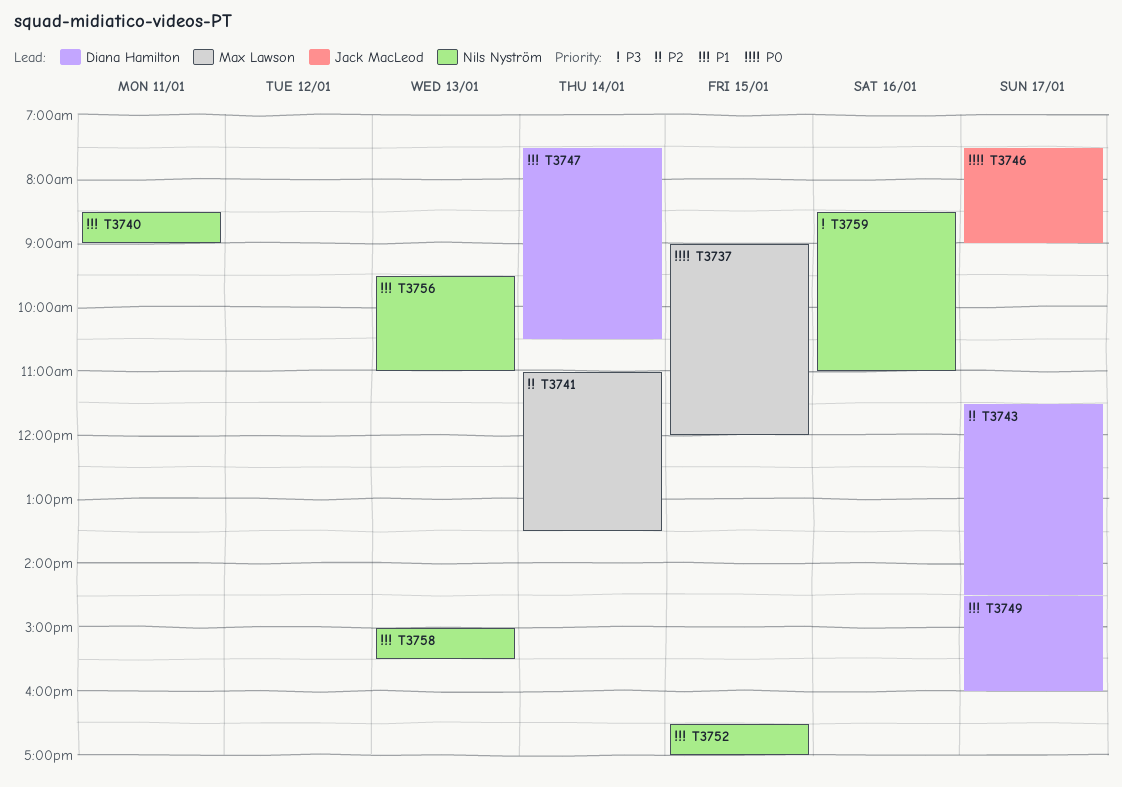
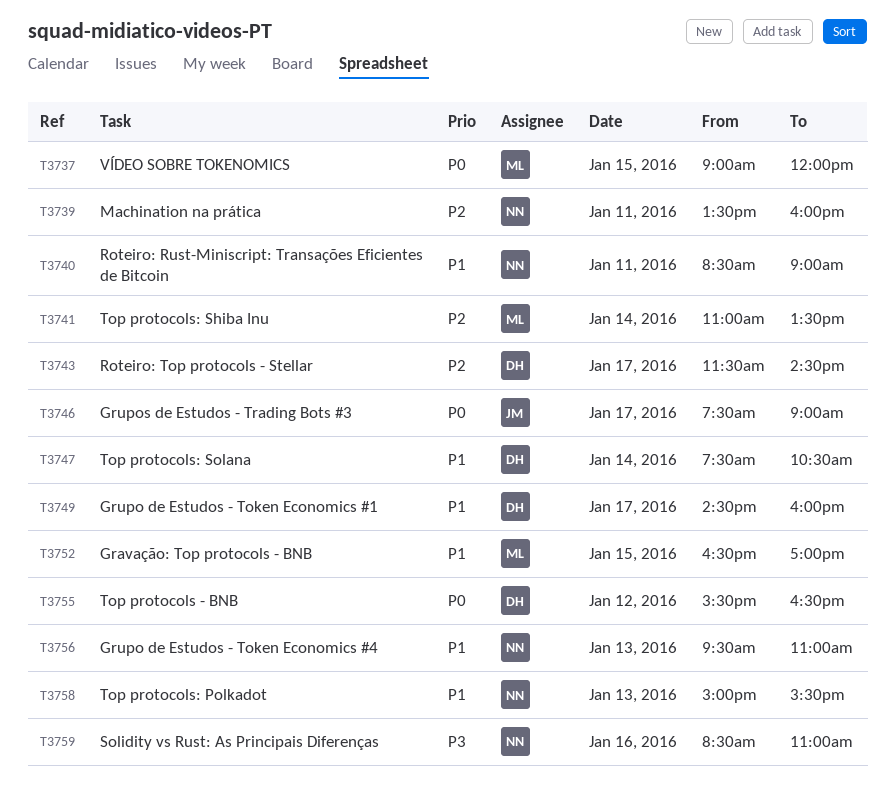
T3739: none -> present
T3752, owner: Nils Nyström -> Max Lawson
T3755: none -> present

